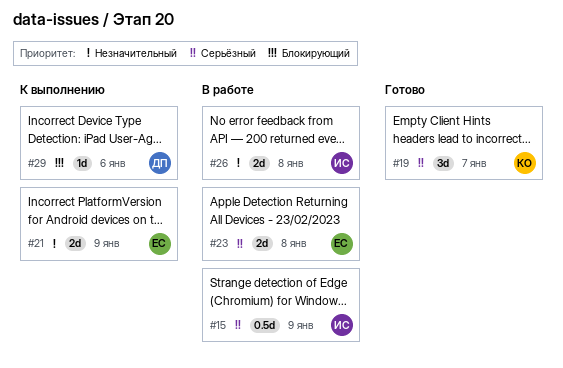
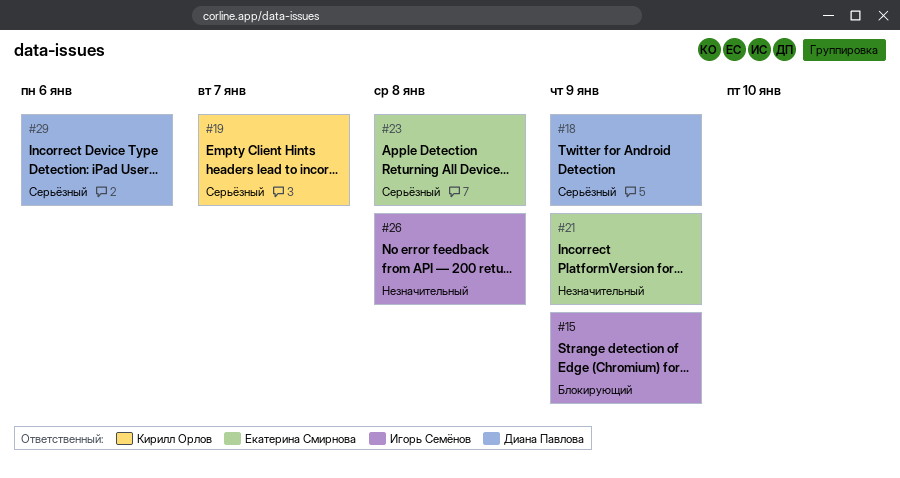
#15, priority: Серьёзный -> Блокирующий
#18: none -> present
#29, priority: Блокирующий -> Серьёзный

